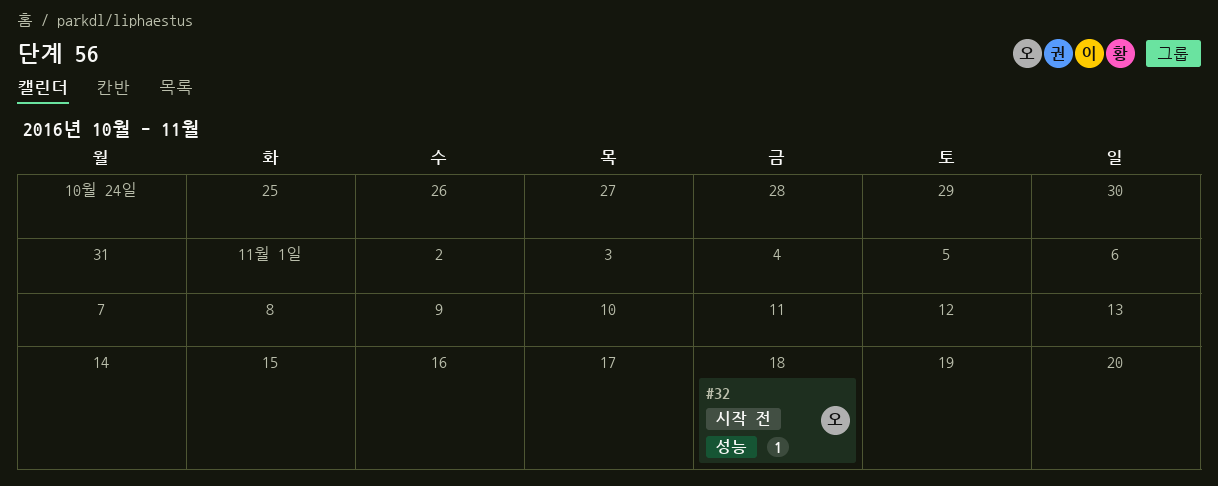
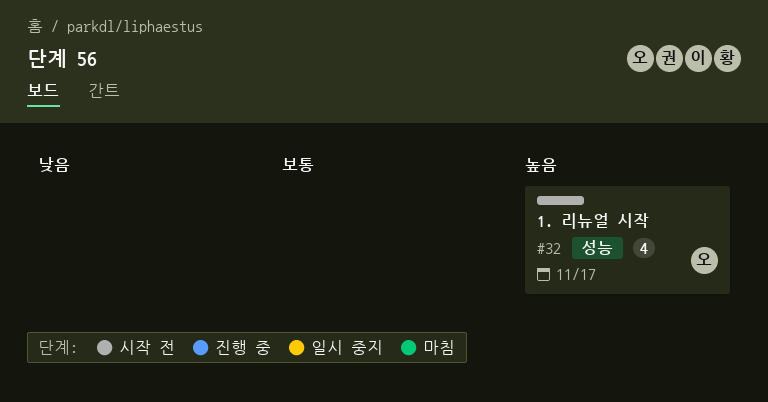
#32, estimate: 1 -> 4
#32, due: Nov 18 -> Nov 17

